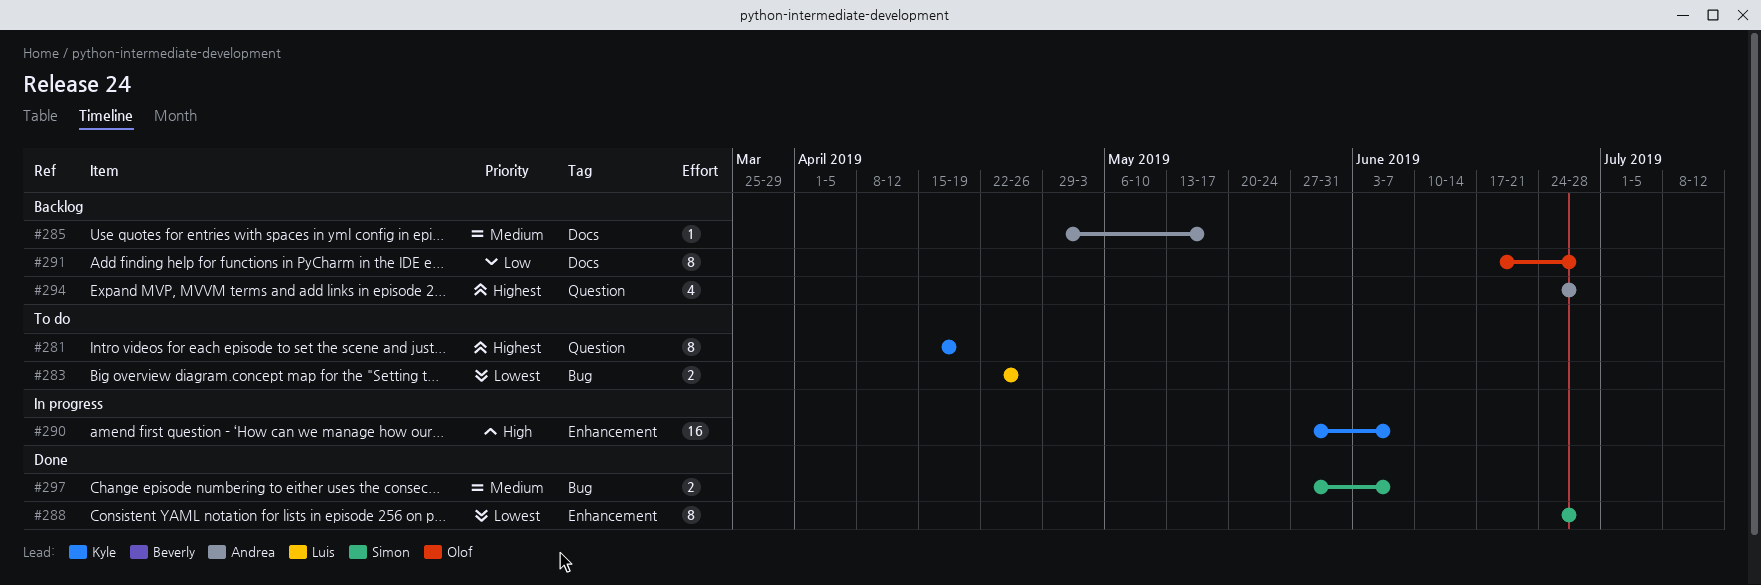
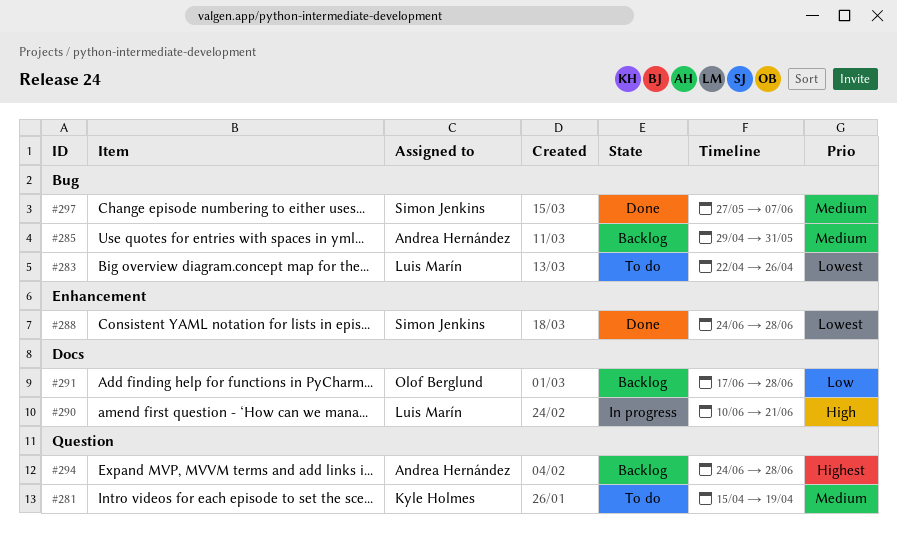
#281, priority: Highest -> Medium
#285, label: Docs -> Bug
#285, due: May 17 -> May 31
#290, owner: Kyle Holmes -> Luis Marín
#290, label: Enhancement -> Docs
#290, start: May 27 -> Jun 10
#290, due: Jun 7 -> Jun 21

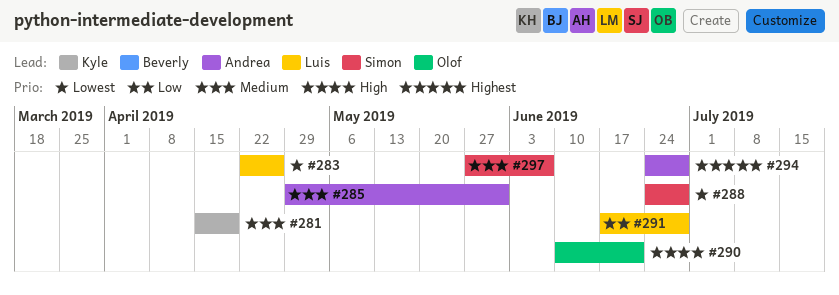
#290, owner: Luis Marín -> Olof Berglund
#291, owner: Olof Berglund -> Luis Marín

